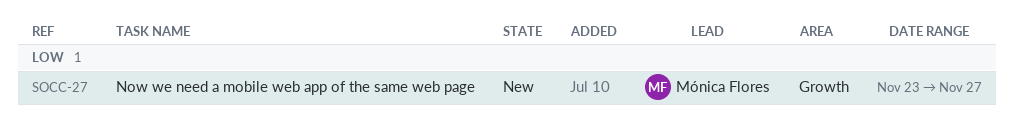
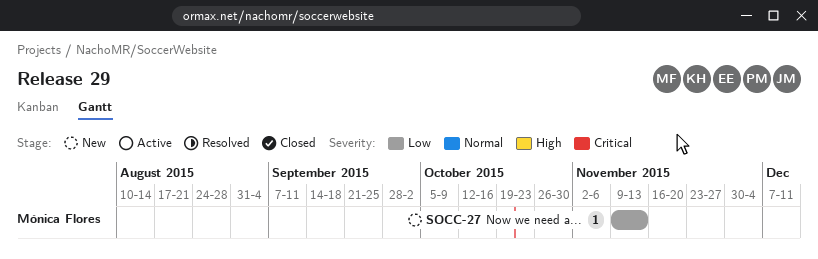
SOCC-27, start: Nov 23 -> Nov 9
SOCC-27, due: Nov 27 -> Nov 13

